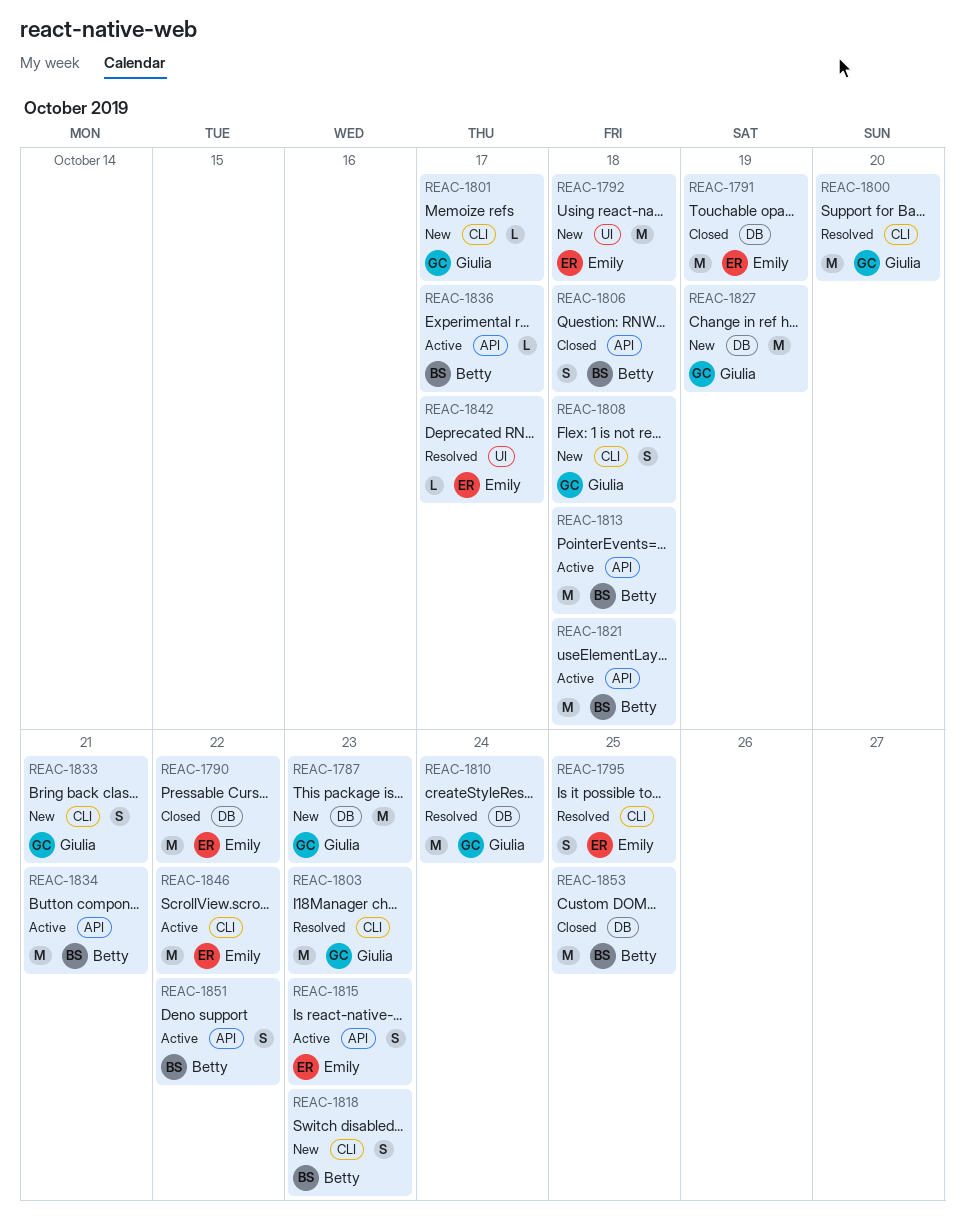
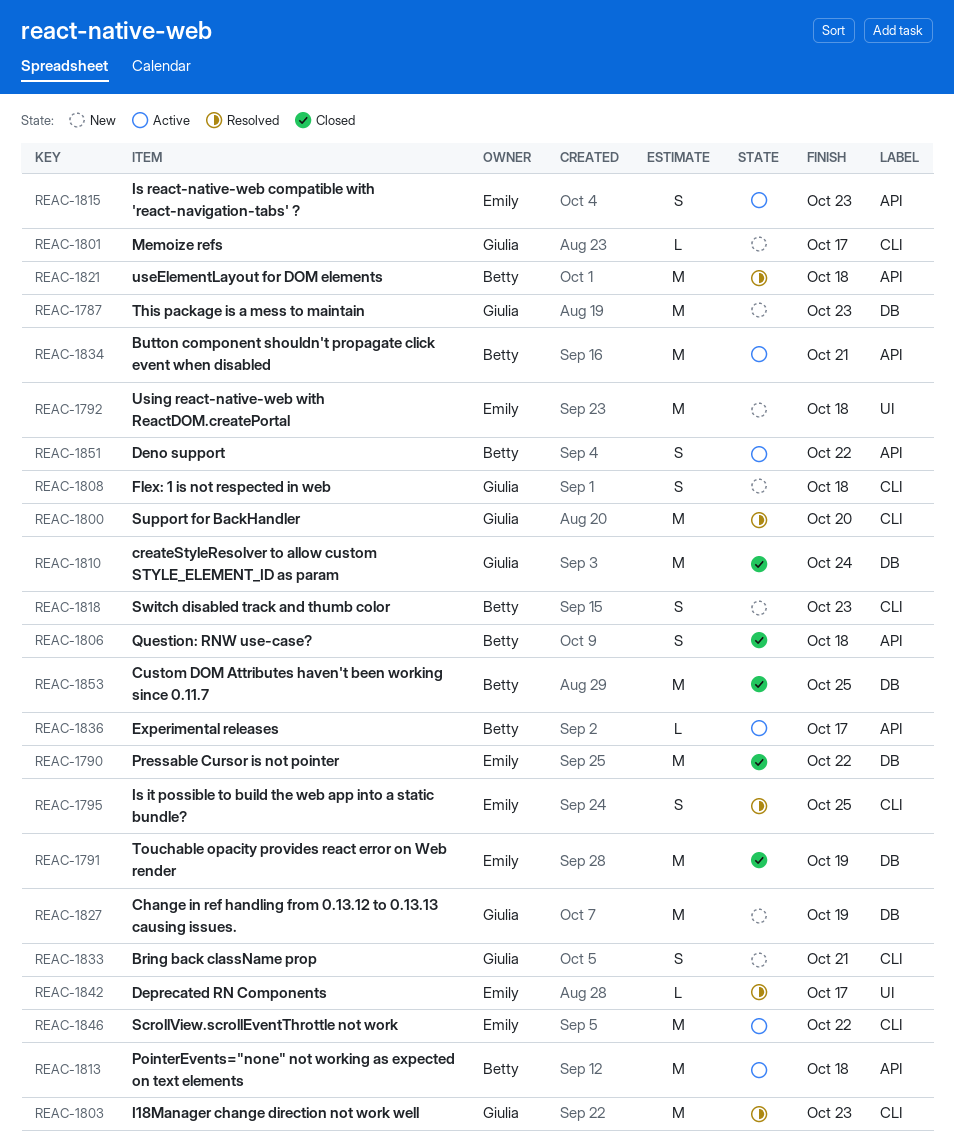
REAC-1810, status: Resolved -> Closed
REAC-1821, status: Active -> Resolved

